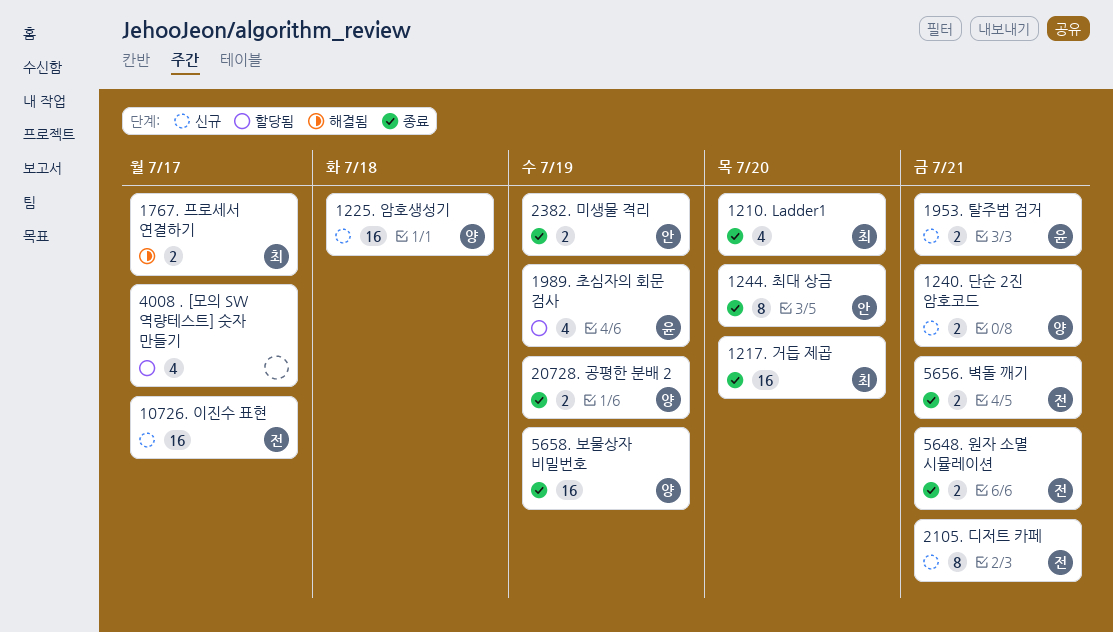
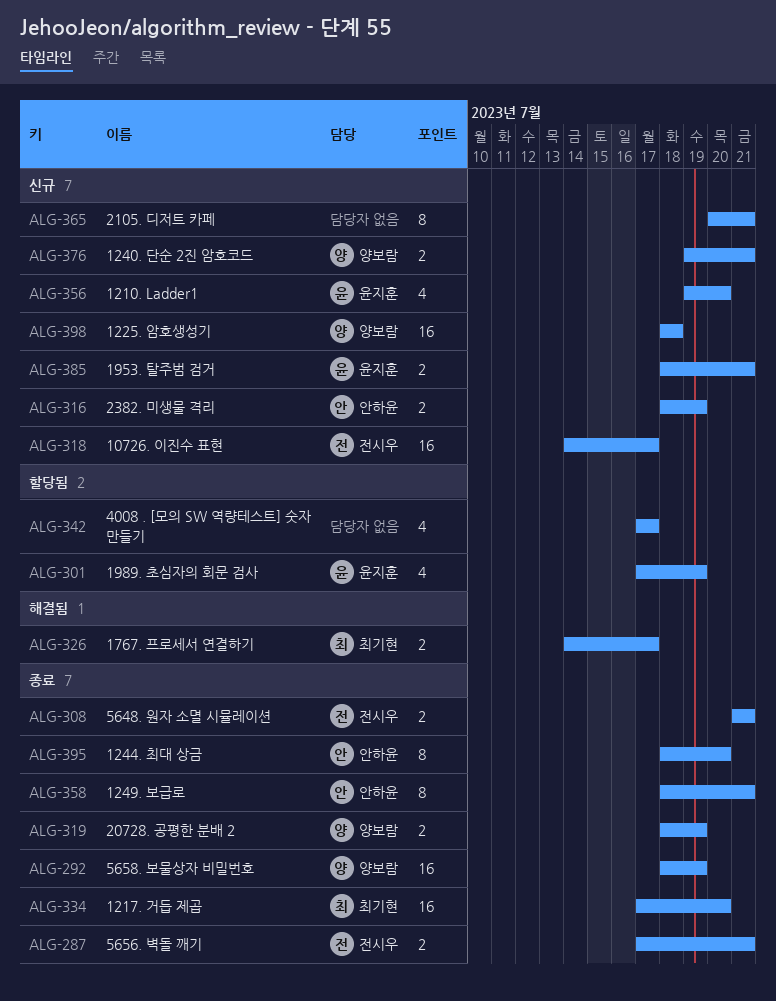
1210. Ladder1, status: 종료 -> 신규
1210. Ladder1, owner: 최기현 -> 윤지훈
1249. 보급로: none -> present
2105. 디저트 카페, owner: 전시우 -> none
2382. 미생물 격리, status: 종료 -> 신규

